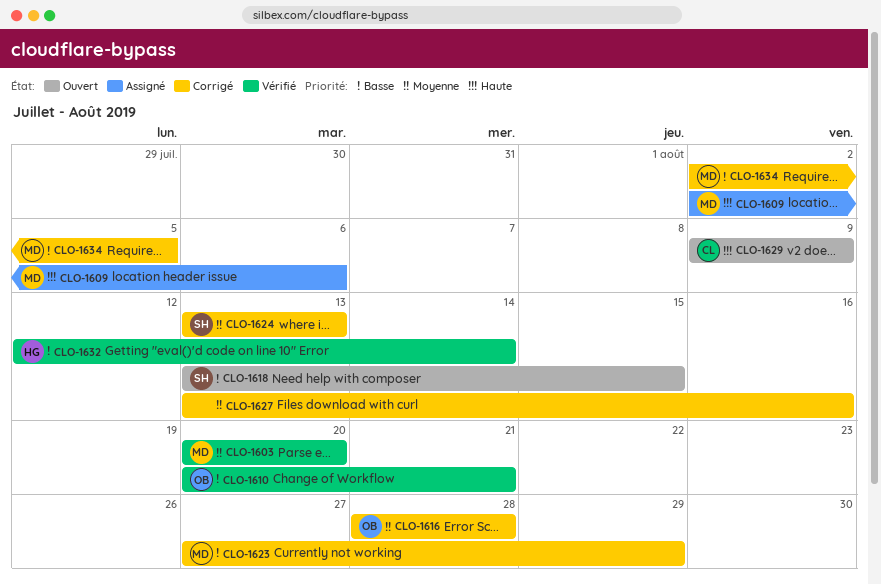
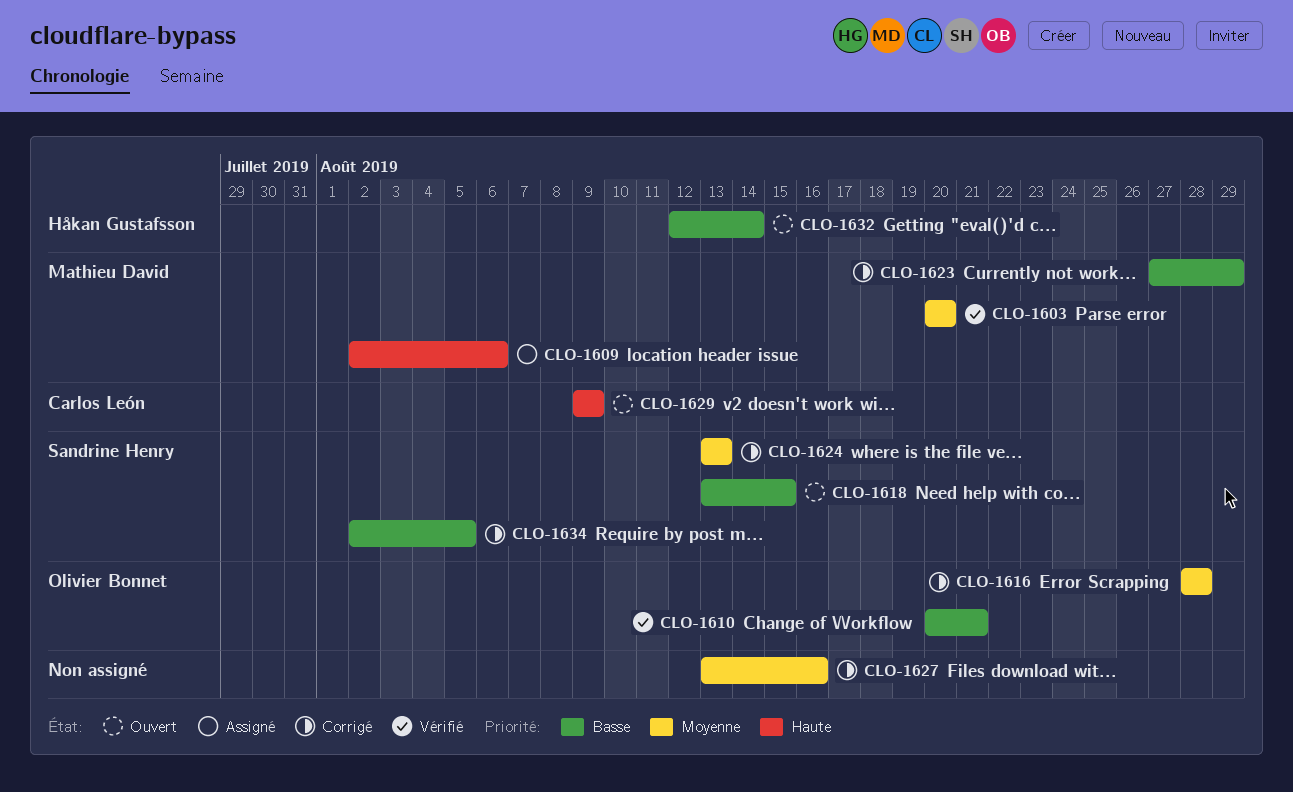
CLO-1632, status: Vérifié -> Ouvert
CLO-1634, owner: Mathieu David -> Sandrine Henry

